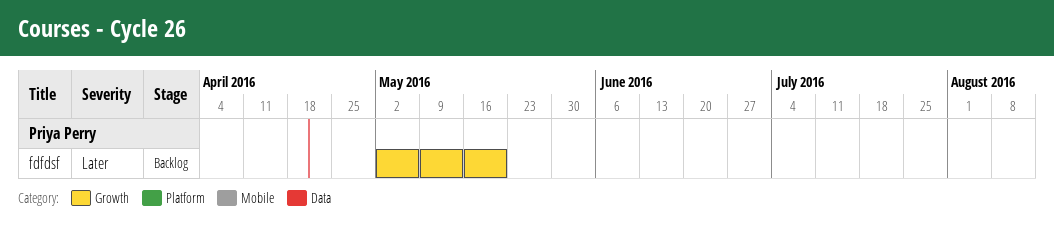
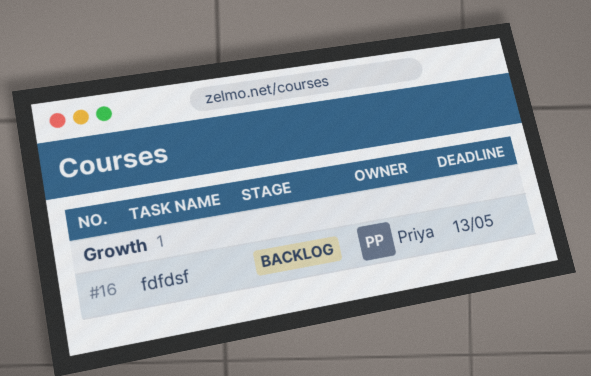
fdfdsf, due: May 20 -> May 13

